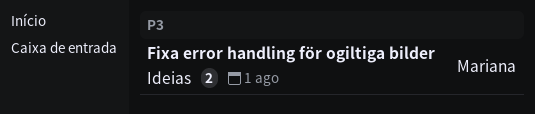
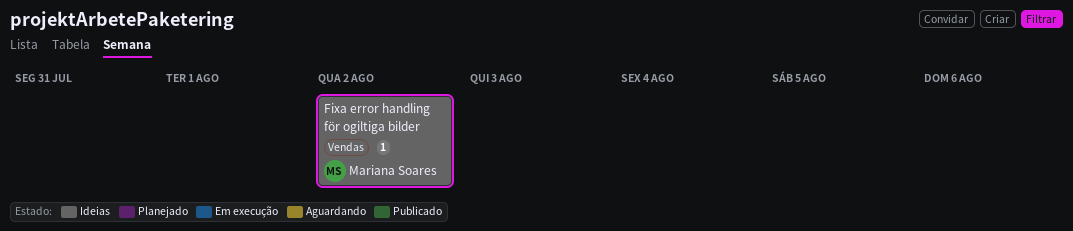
Fixa error handling för ogiltiga bilder, estimate: 2 -> 1
Fixa error handling för ogiltiga bilder, due: Aug 1 -> Aug 2

